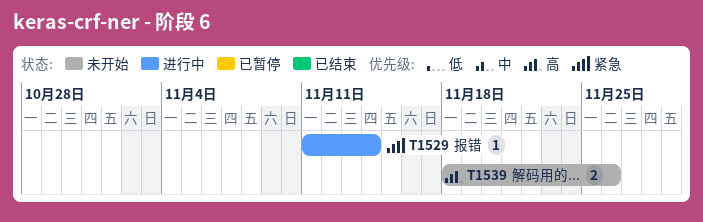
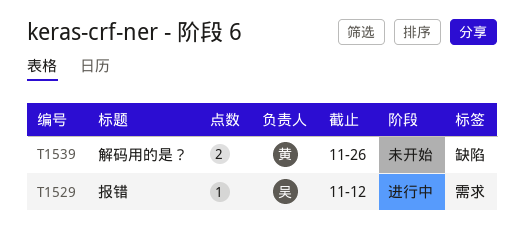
T1529, due: Nov 14 -> Nov 12

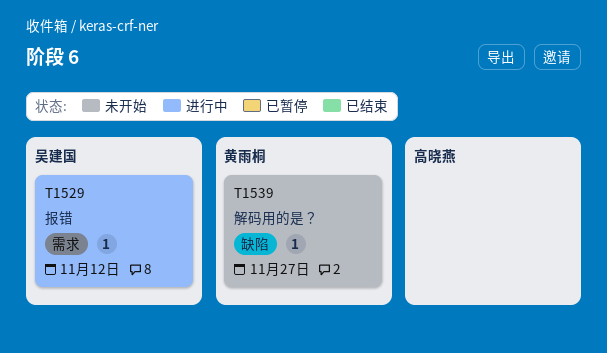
T1539, estimate: 2 -> 1
T1539, due: Nov 26 -> Nov 27

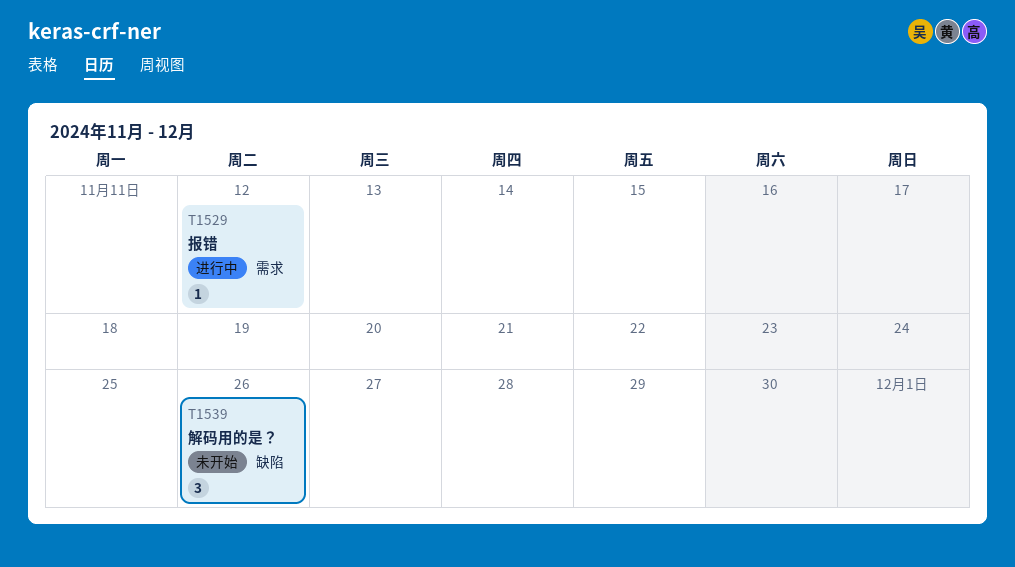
T1539, estimate: 1 -> 3
T1539, due: Nov 27 -> Nov 26

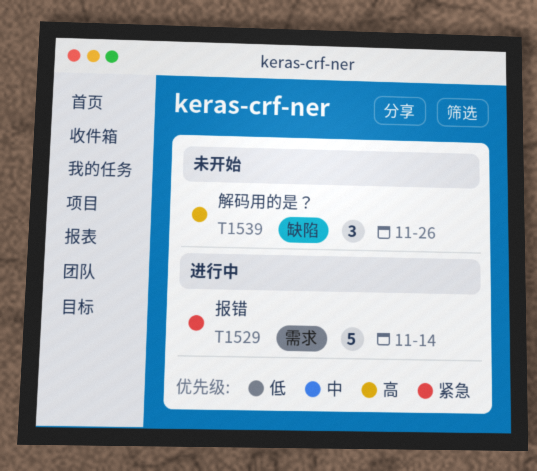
T1529, estimate: 1 -> 5
T1529, due: Nov 12 -> Nov 14

